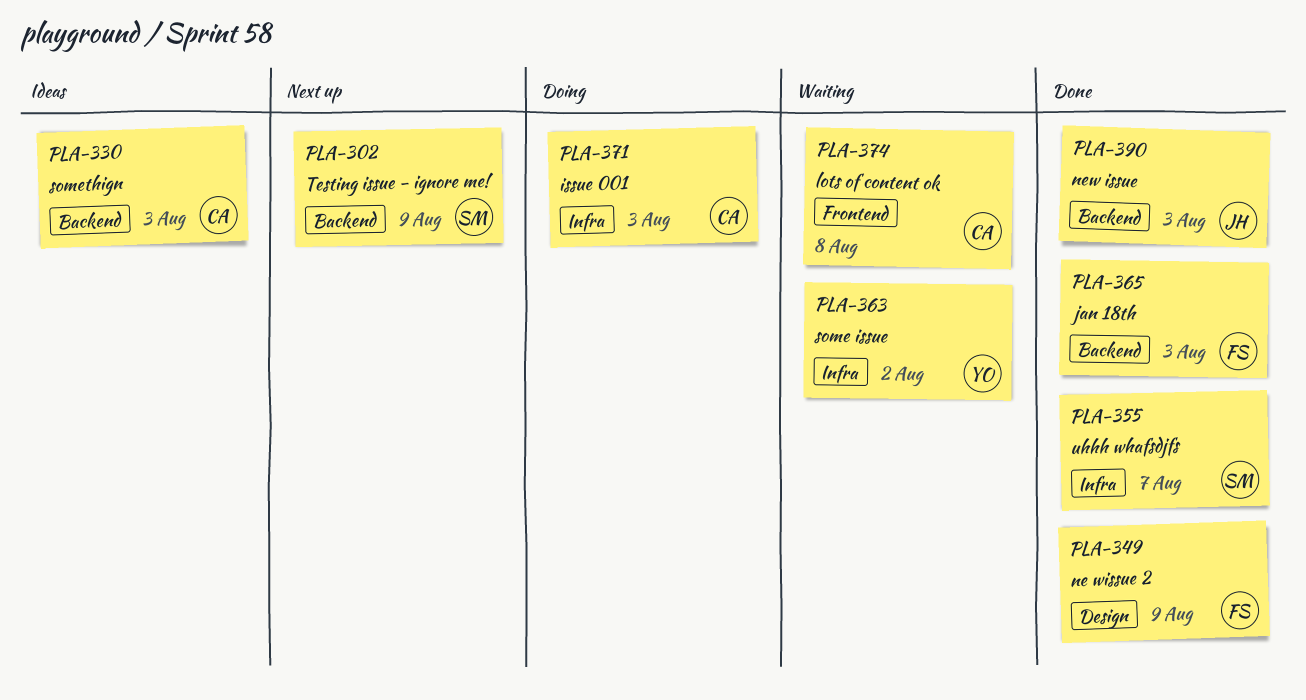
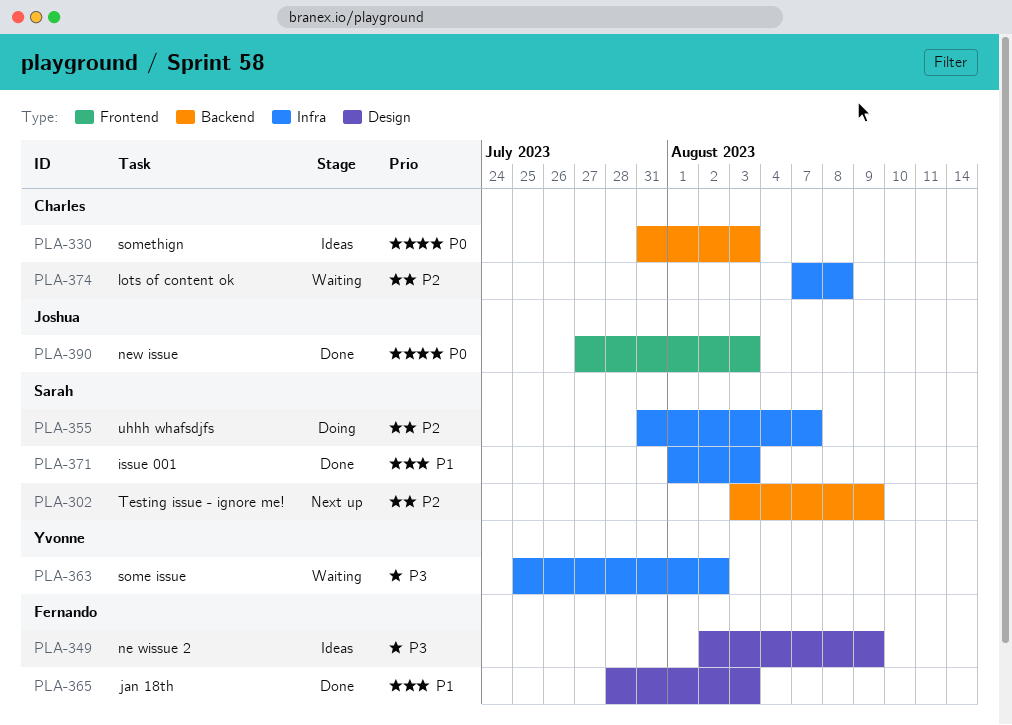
PLA-349, status: Done -> Ideas
PLA-355, status: Done -> Doing
PLA-365, label: Backend -> Design
PLA-371, status: Doing -> Done
PLA-371, owner: Charles -> Sarah
PLA-374, label: Frontend -> Infra
PLA-390, label: Backend -> Frontend

